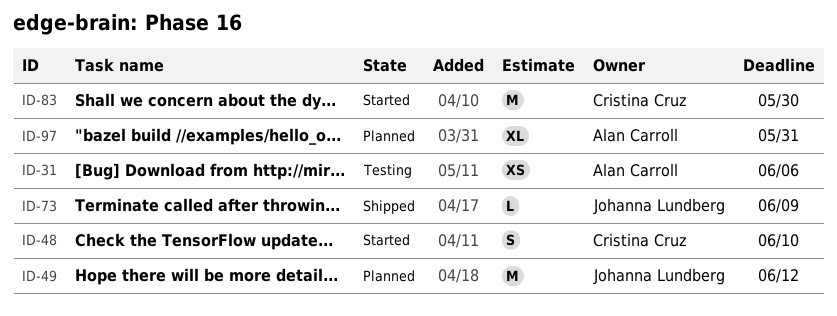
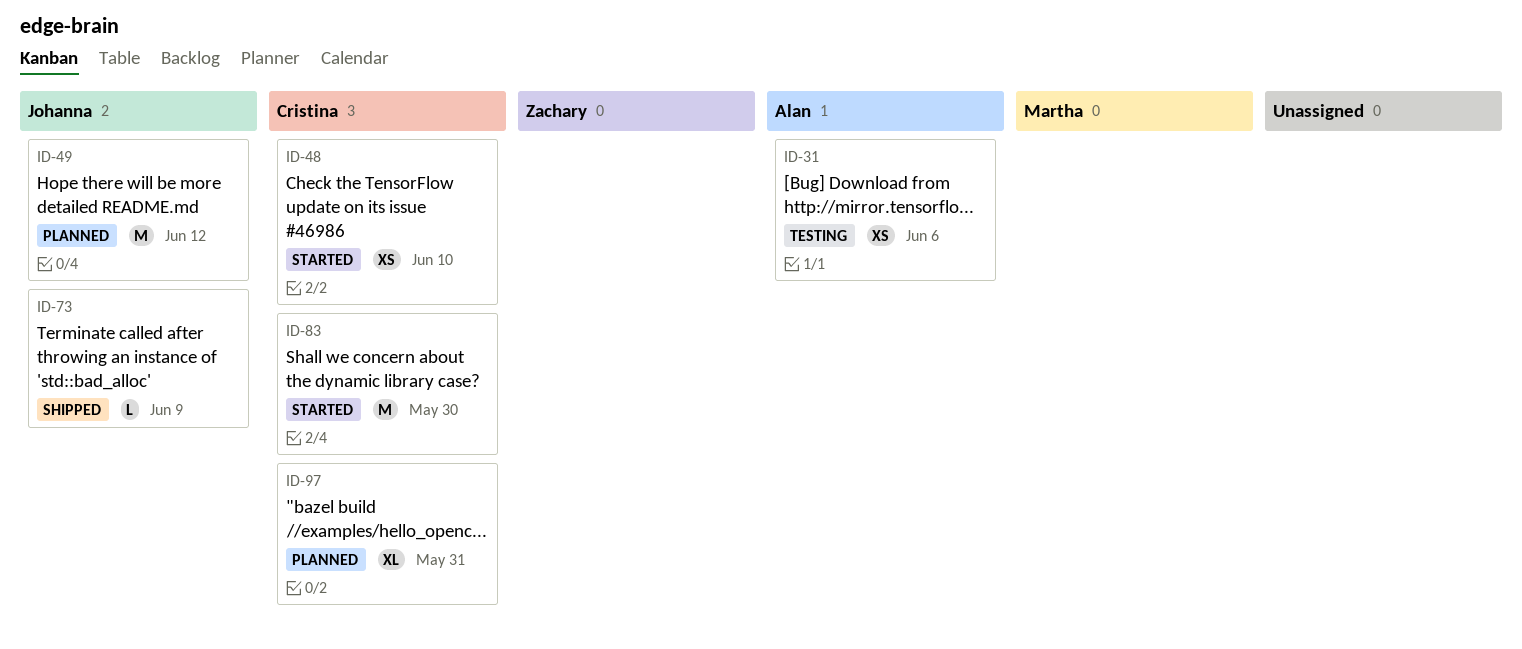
ID-48, estimate: S -> XS
ID-97, owner: Alan Carroll -> Cristina Cruz

